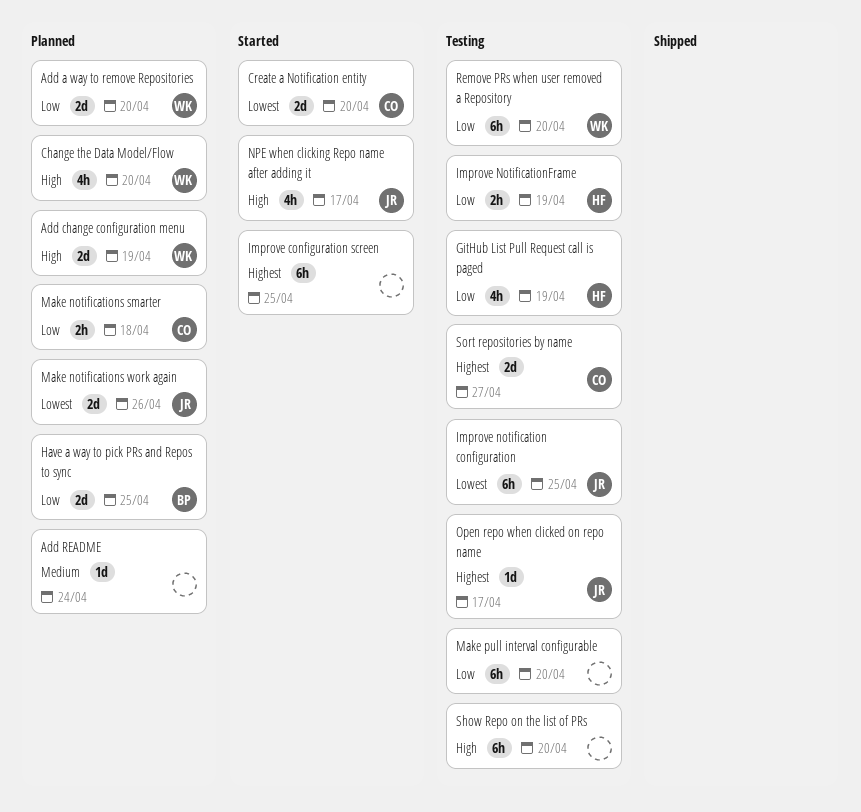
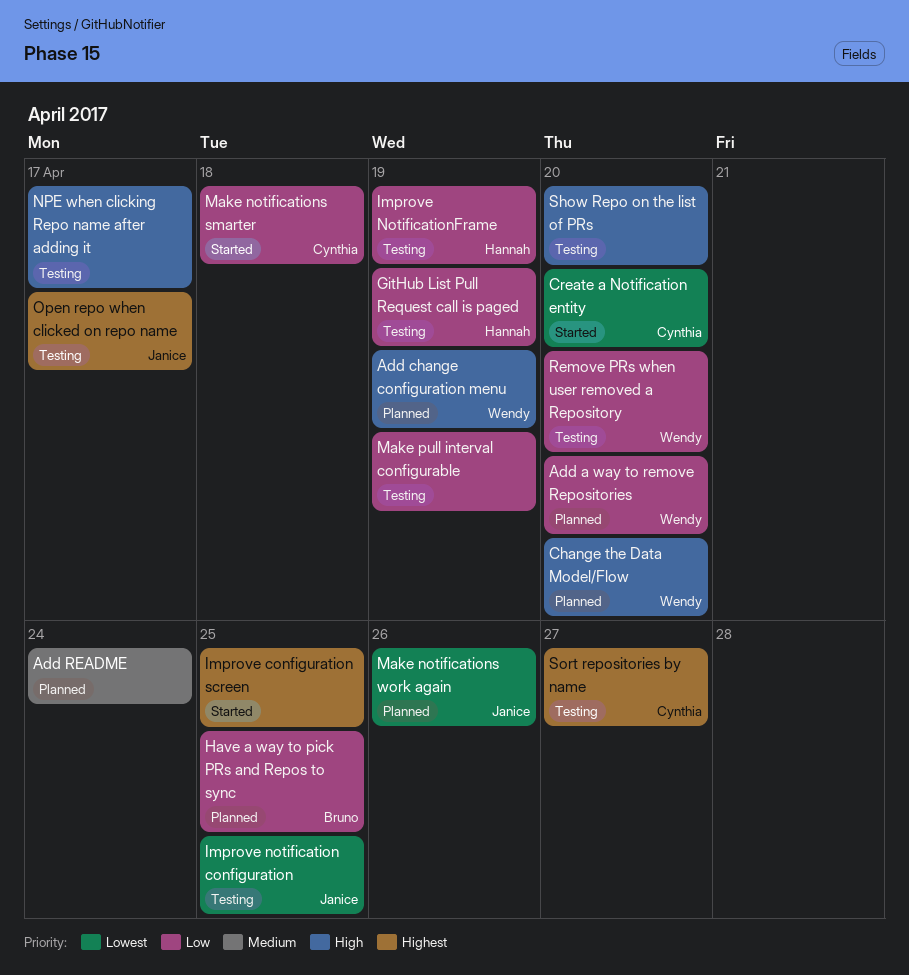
Make notifications smarter, status: Planned -> Started
Make pull interval configurable, due: Apr 20 -> Apr 19
NPE when clicking Repo name after adding it, status: Started -> Testing
NPE when clicking Repo name after adding it, owner: Janice -> none

